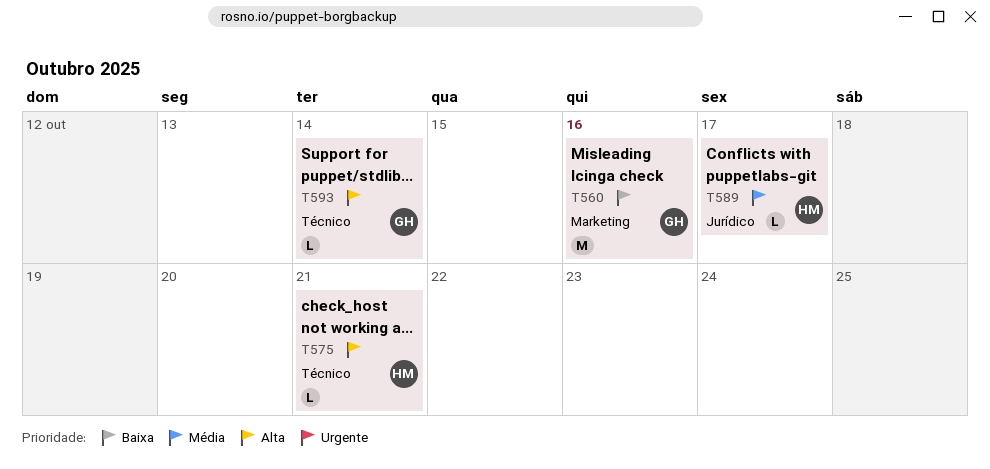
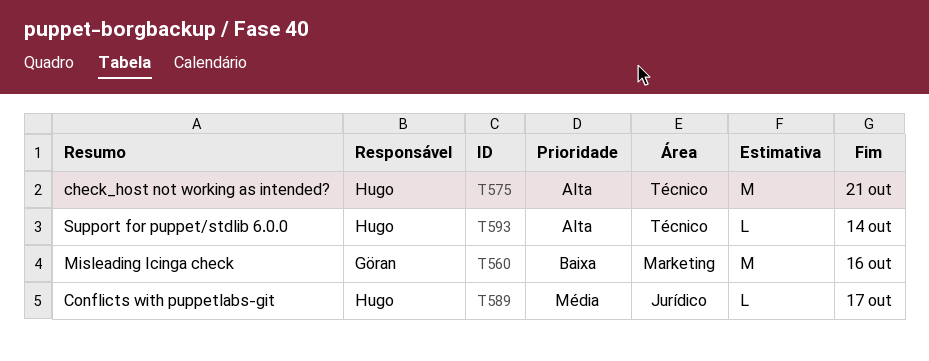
T575, estimate: L -> M
T593, owner: Göran -> Hugo

